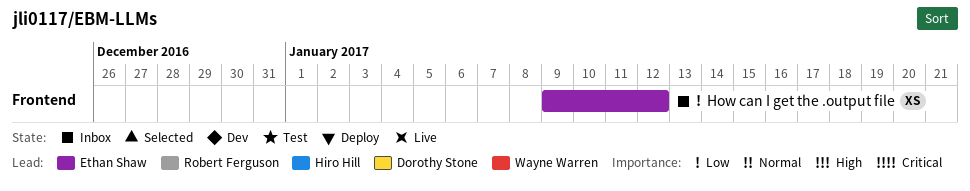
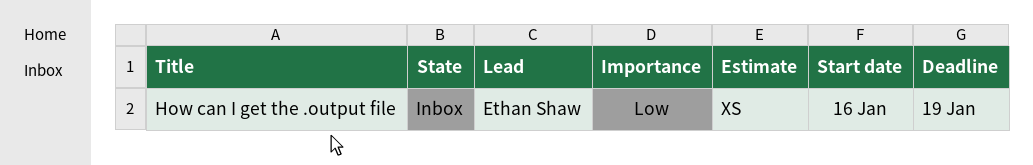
How can I get the .output file, start: Jan 9 -> Jan 16
How can I get the .output file, due: Jan 12 -> Jan 19

